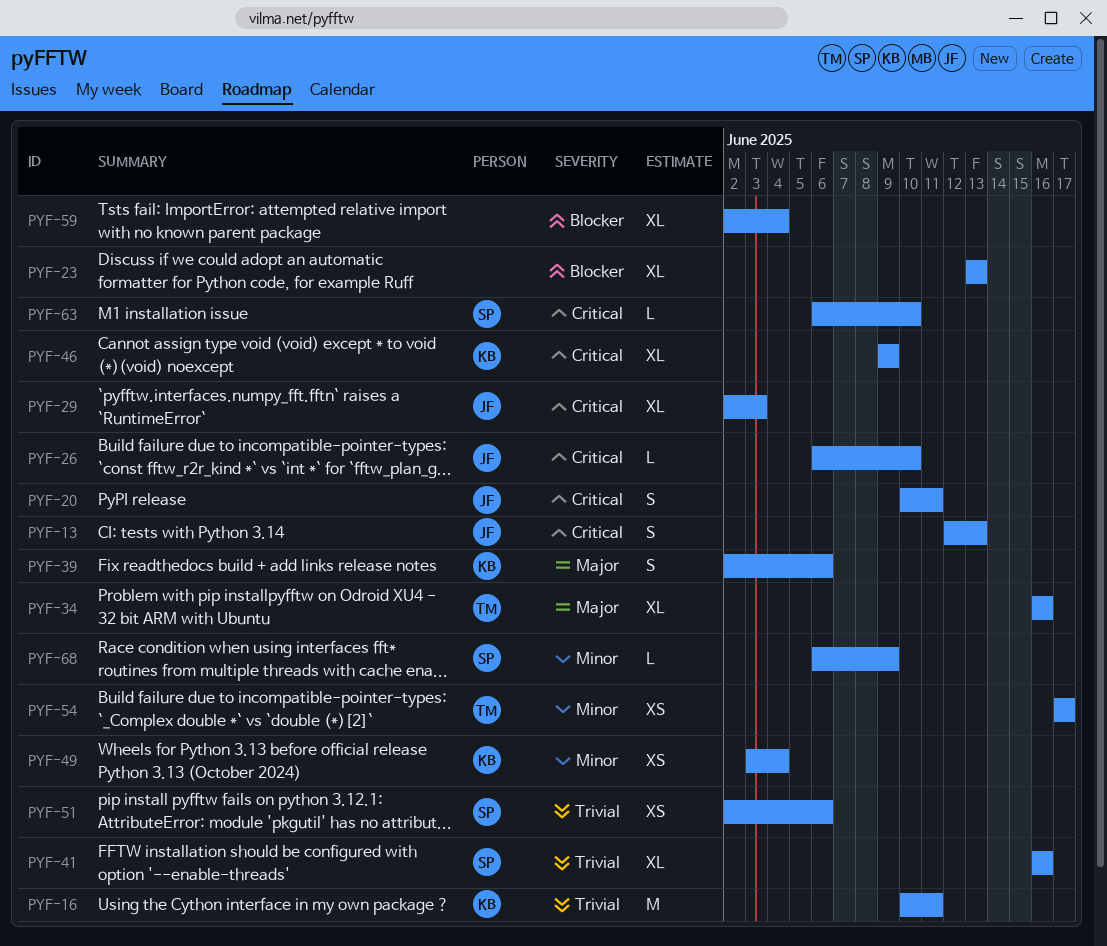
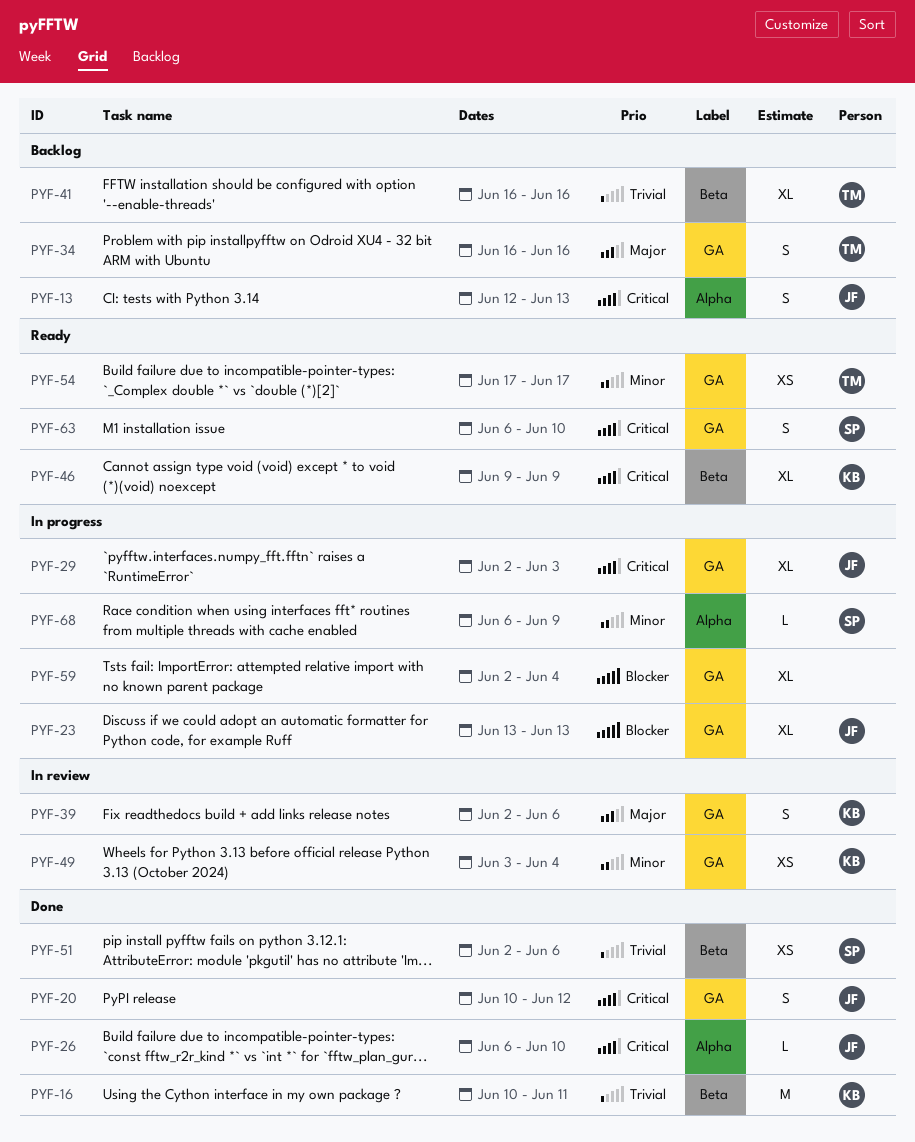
PYF-20, due: Jun 11 -> Jun 12
PYF-23, owner: none -> JF
PYF-34, estimate: XL -> S
PYF-41, owner: SP -> TM
PYF-63, estimate: L -> S

